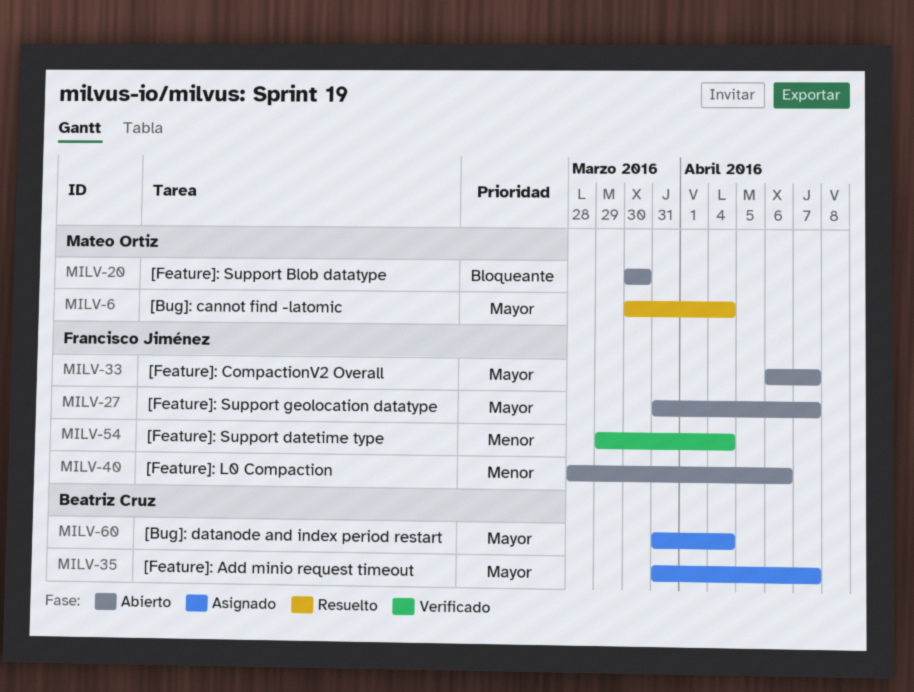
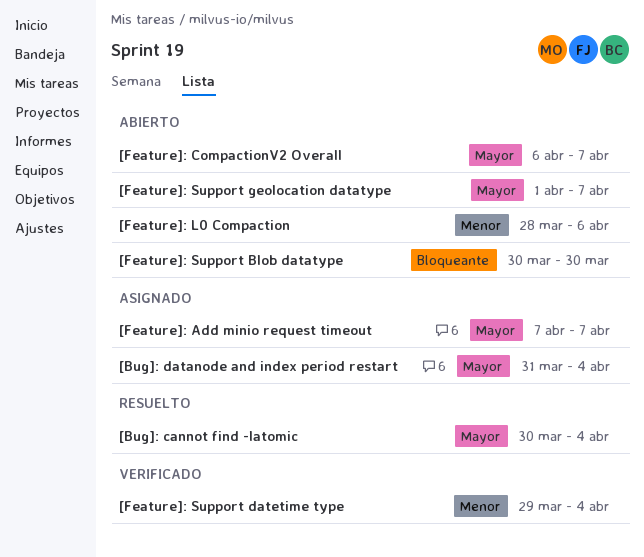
[Feature]: Add minio request timeout, start: Mar 31 -> Apr 7
[Feature]: Support geolocation datatype, start: Mar 31 -> Apr 1

